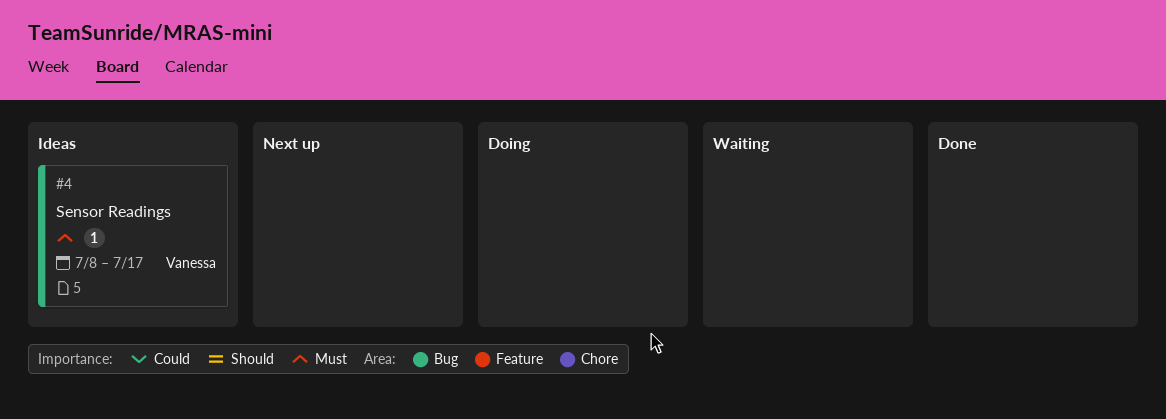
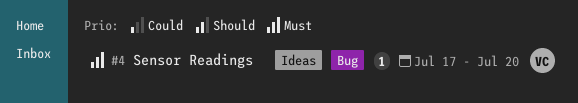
#4, start: Jul 8 -> Jul 17
#4, due: Jul 17 -> Jul 20

